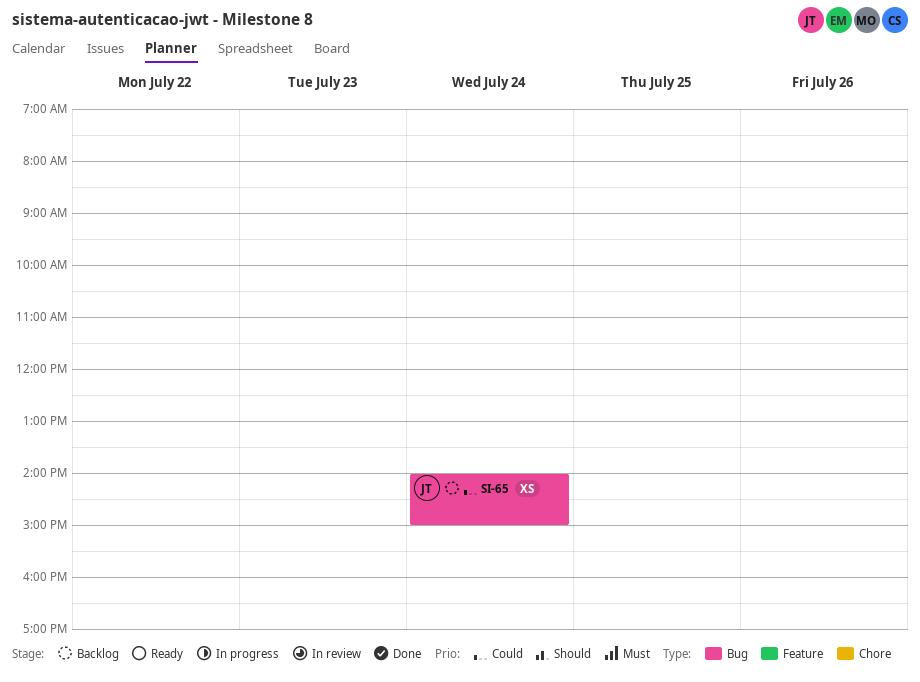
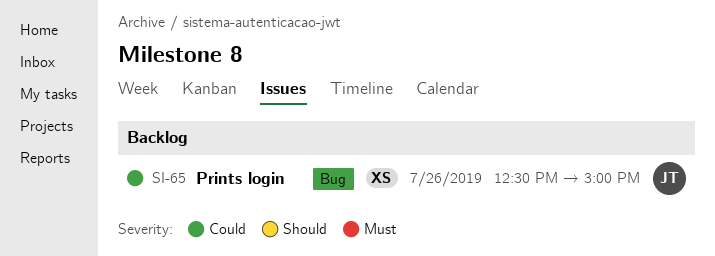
SI-65, day: Jul 24 -> Jul 26
SI-65, begins: 14:00 -> 12:30

